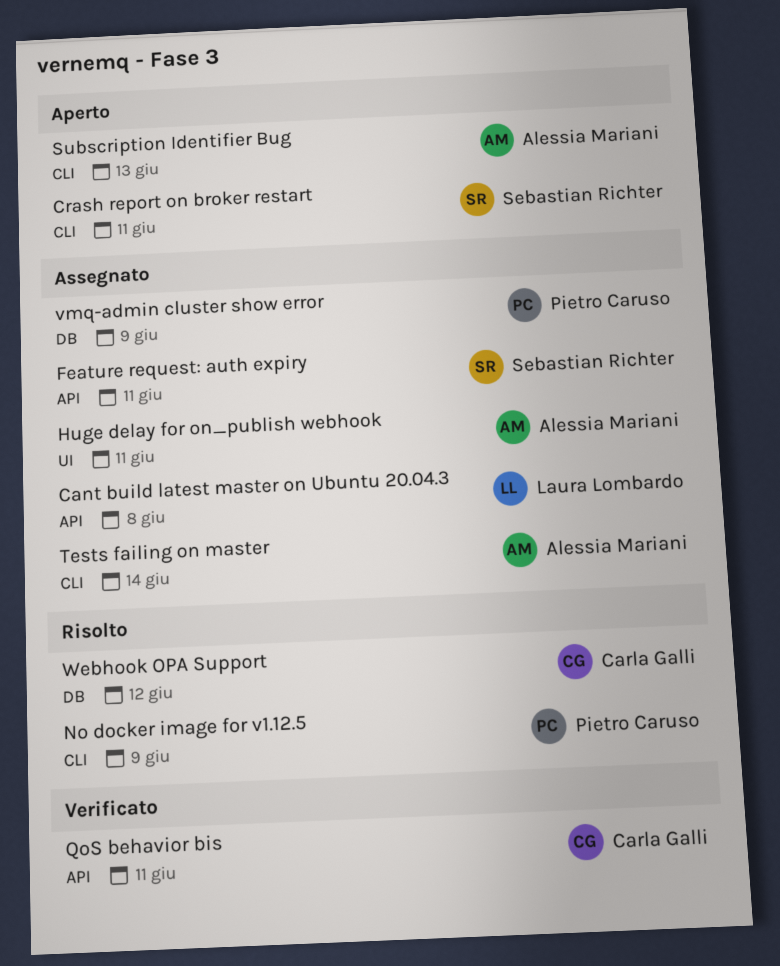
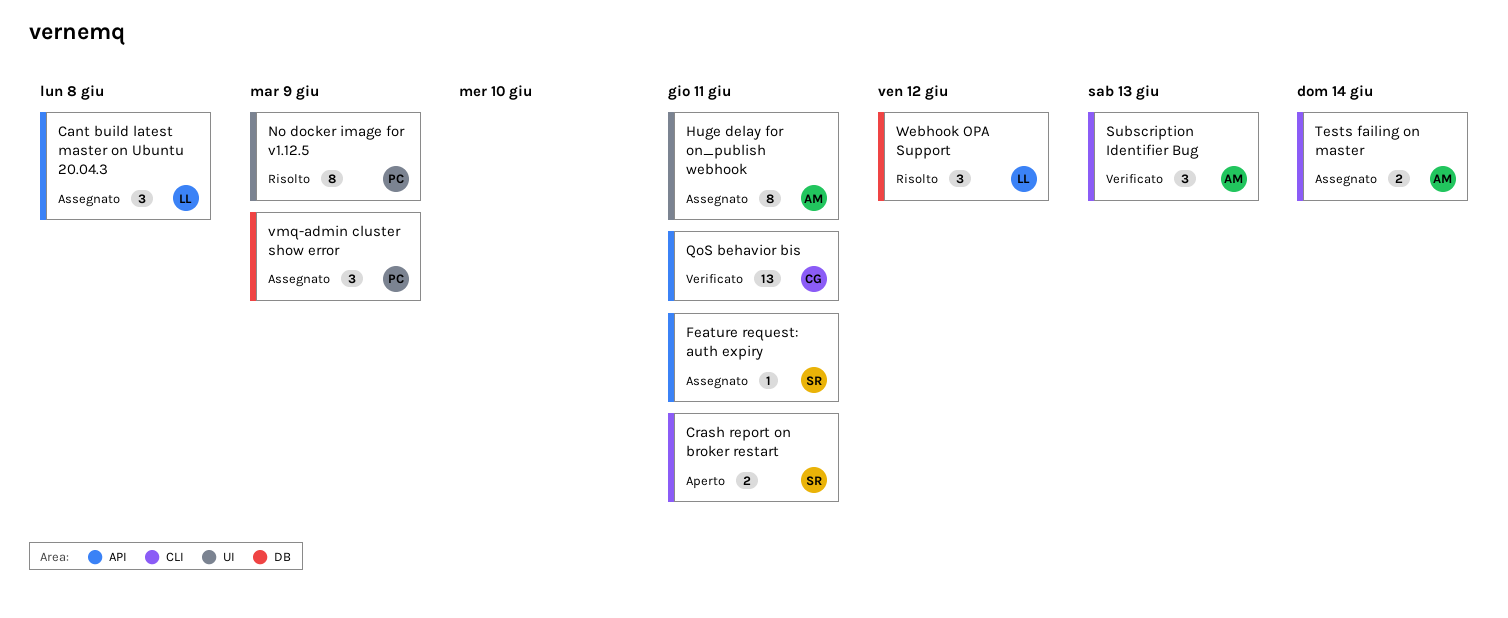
No docker image for v1.12.5, label: CLI -> UI
Subscription Identifier Bug, status: Aperto -> Verificato
Webhook OPA Support, owner: Carla Galli -> Laura Lombardo

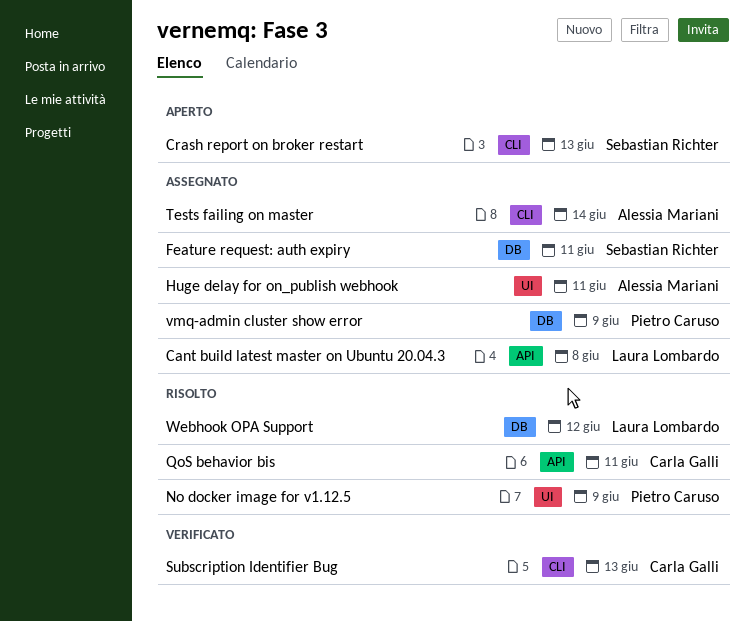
Crash report on broker restart, due: Jun 11 -> Jun 13
Feature request: auth expiry, label: API -> DB
QoS behavior bis, status: Verificato -> Risolto
Subscription Identifier Bug, owner: Alessia Mariani -> Carla Galli

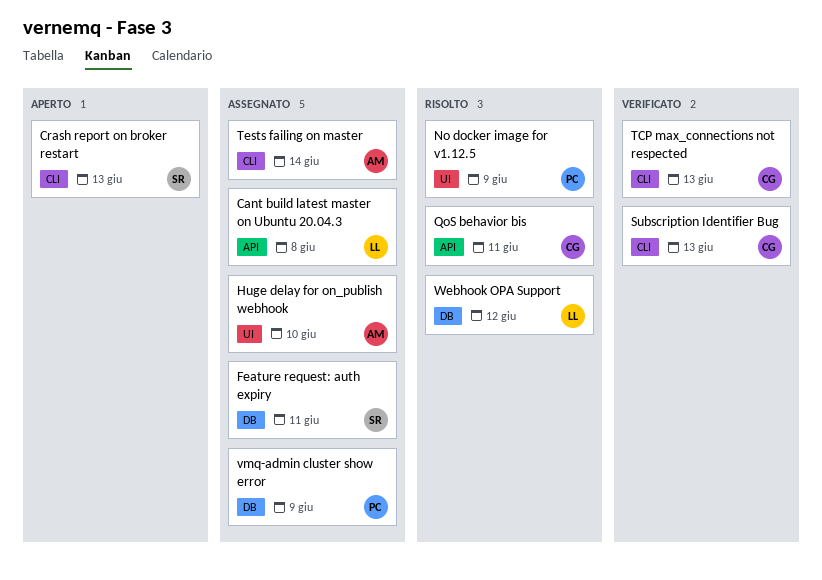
Huge delay for on_publish webhook, due: Jun 11 -> Jun 10
TCP max_connections not respected: none -> present

